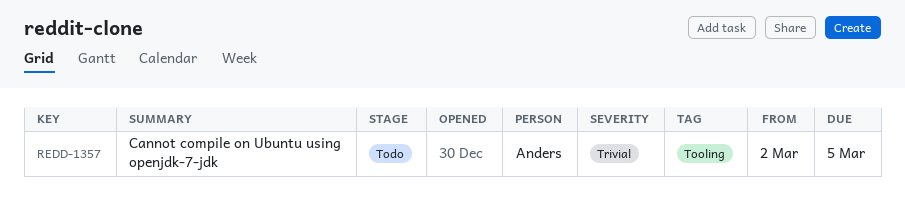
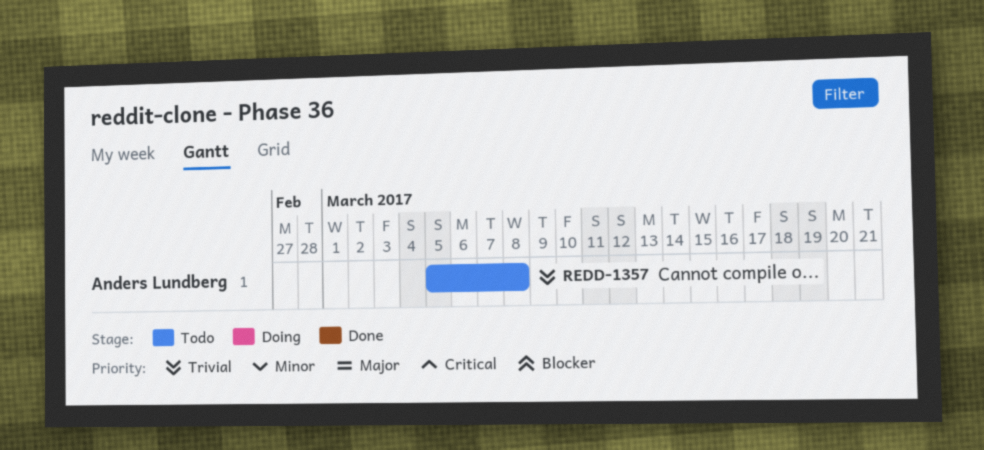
REDD-1357, start: Mar 2 -> Mar 5
REDD-1357, due: Mar 5 -> Mar 8

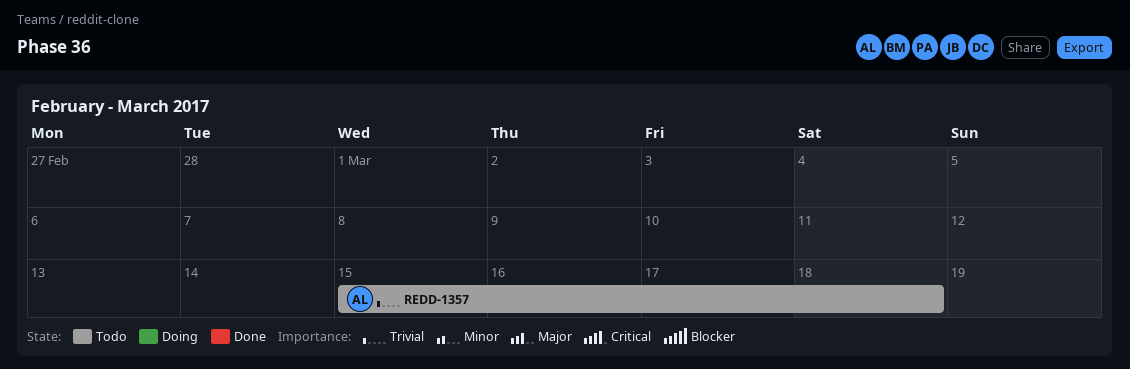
REDD-1357, start: Mar 5 -> Mar 15
REDD-1357, due: Mar 8 -> Mar 18

